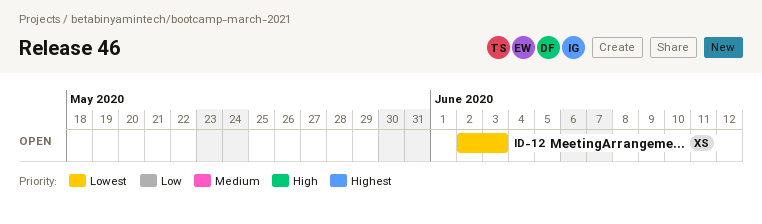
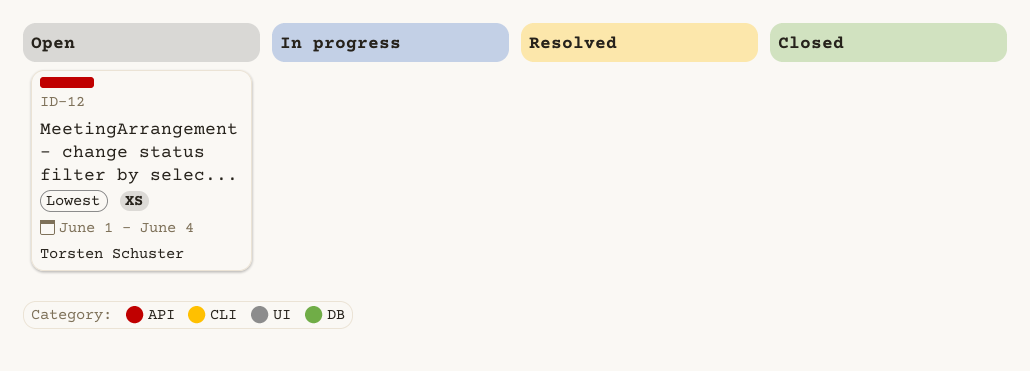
ID-12, start: Jun 2 -> Jun 1
ID-12, due: Jun 3 -> Jun 4

